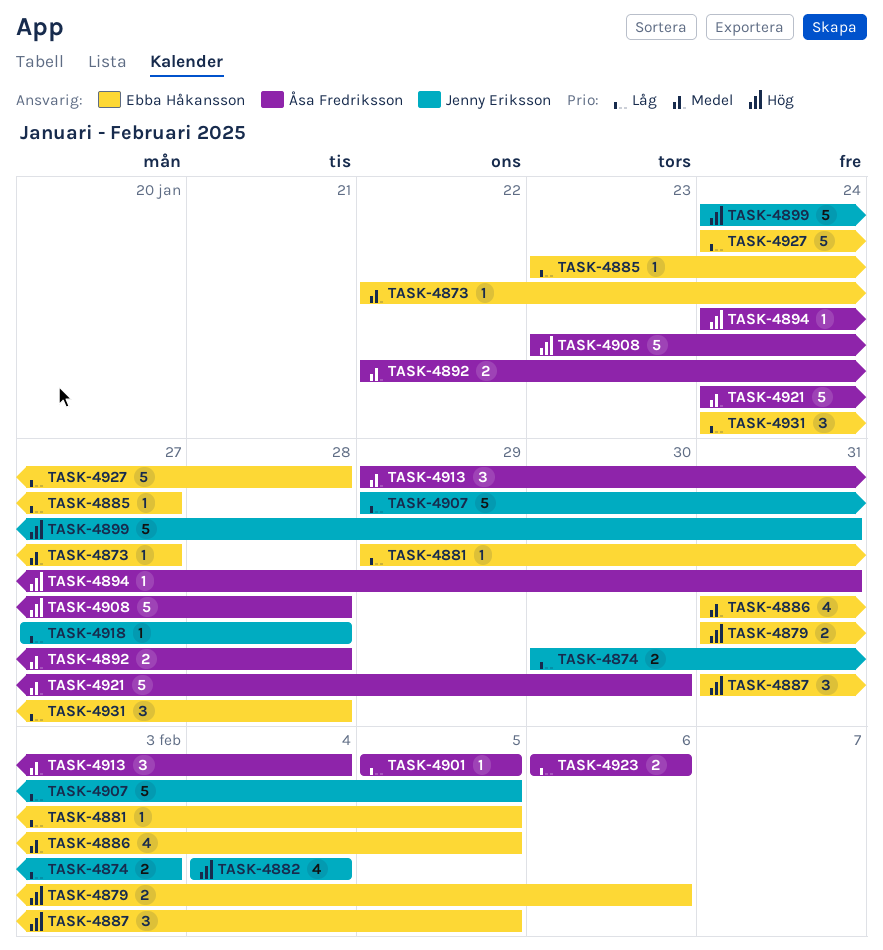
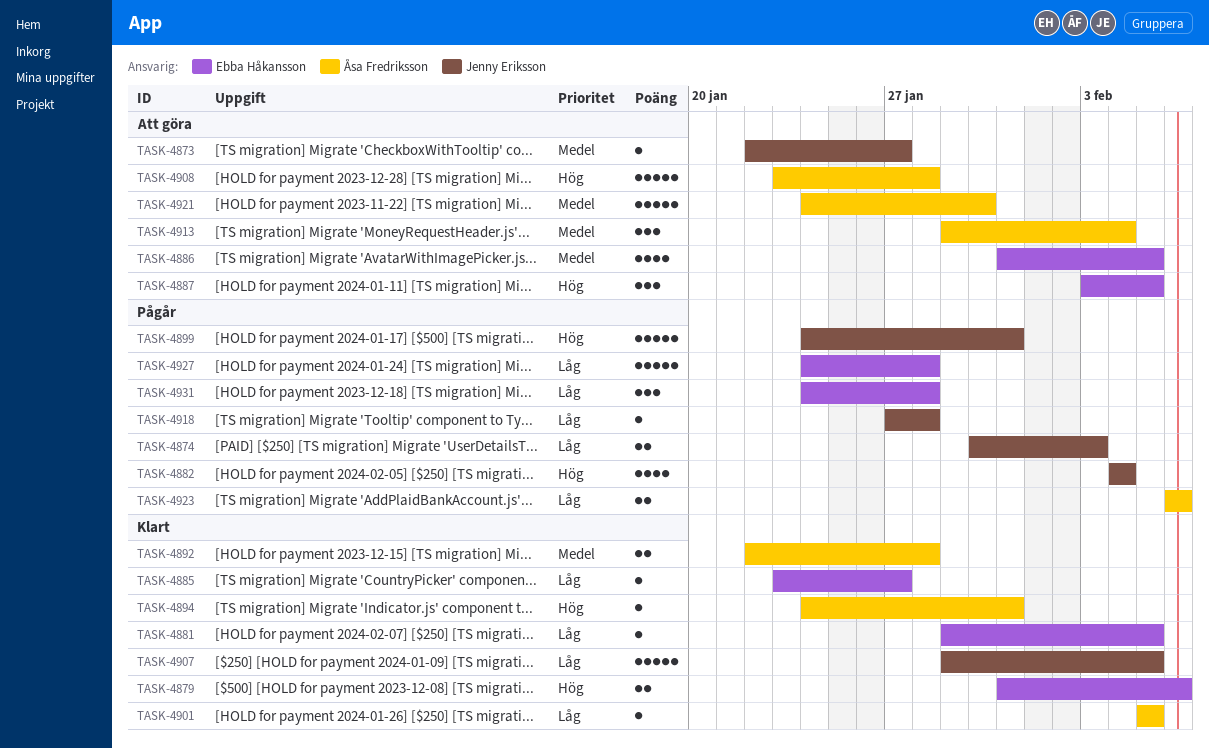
TASK-4873, owner: Ebba Håkansson -> Jenny Eriksson
TASK-4887, start: Jan 31 -> Feb 3

